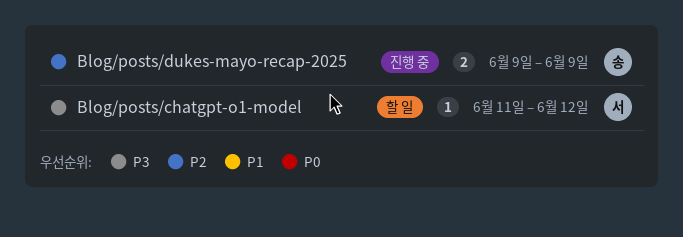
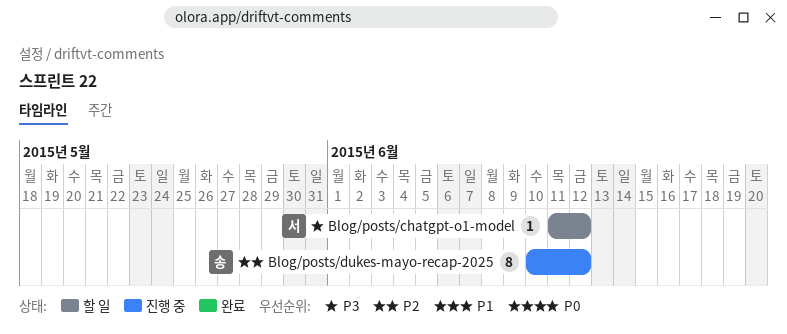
Blog/posts/dukes-mayo-recap-2025, estimate: 2 -> 8
Blog/posts/dukes-mayo-recap-2025, start: Jun 9 -> Jun 10
Blog/posts/dukes-mayo-recap-2025, due: Jun 9 -> Jun 12

